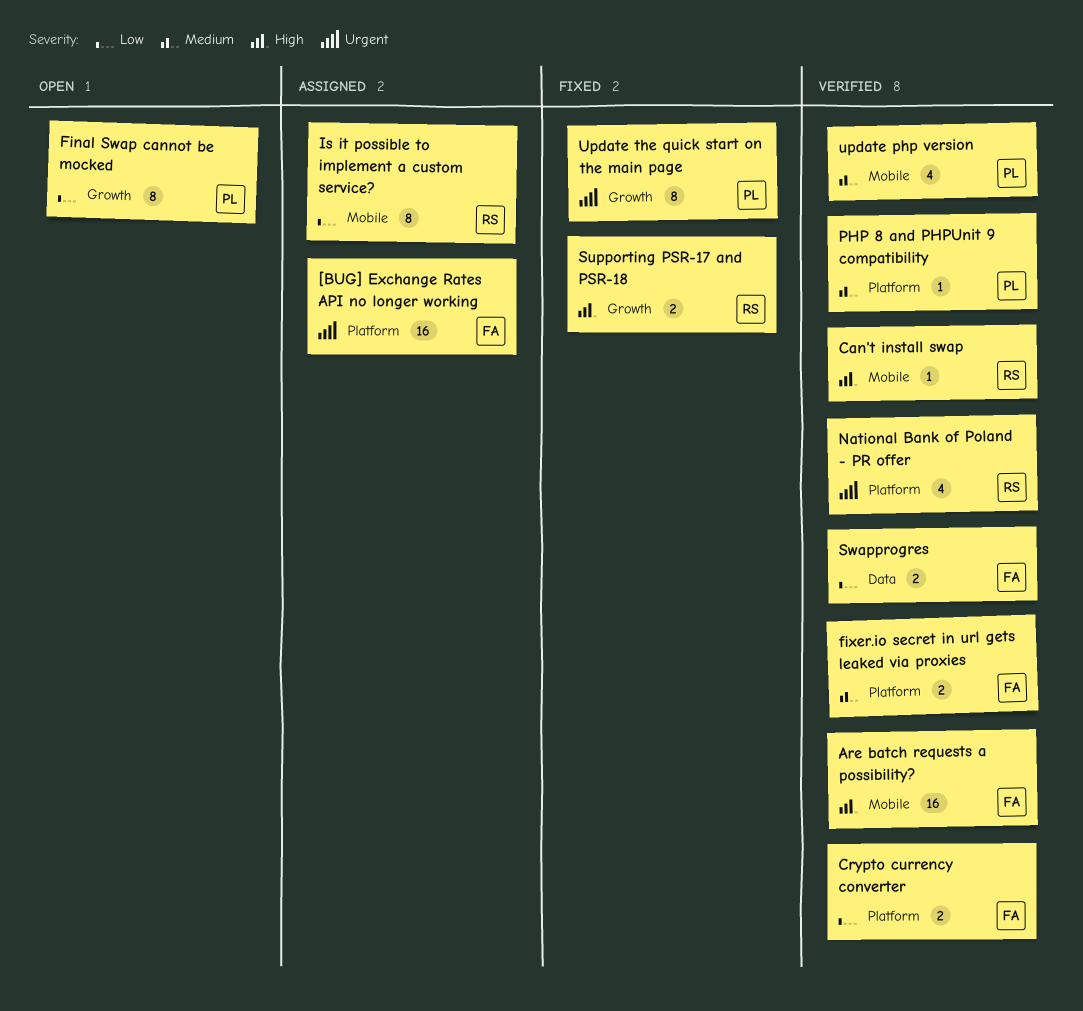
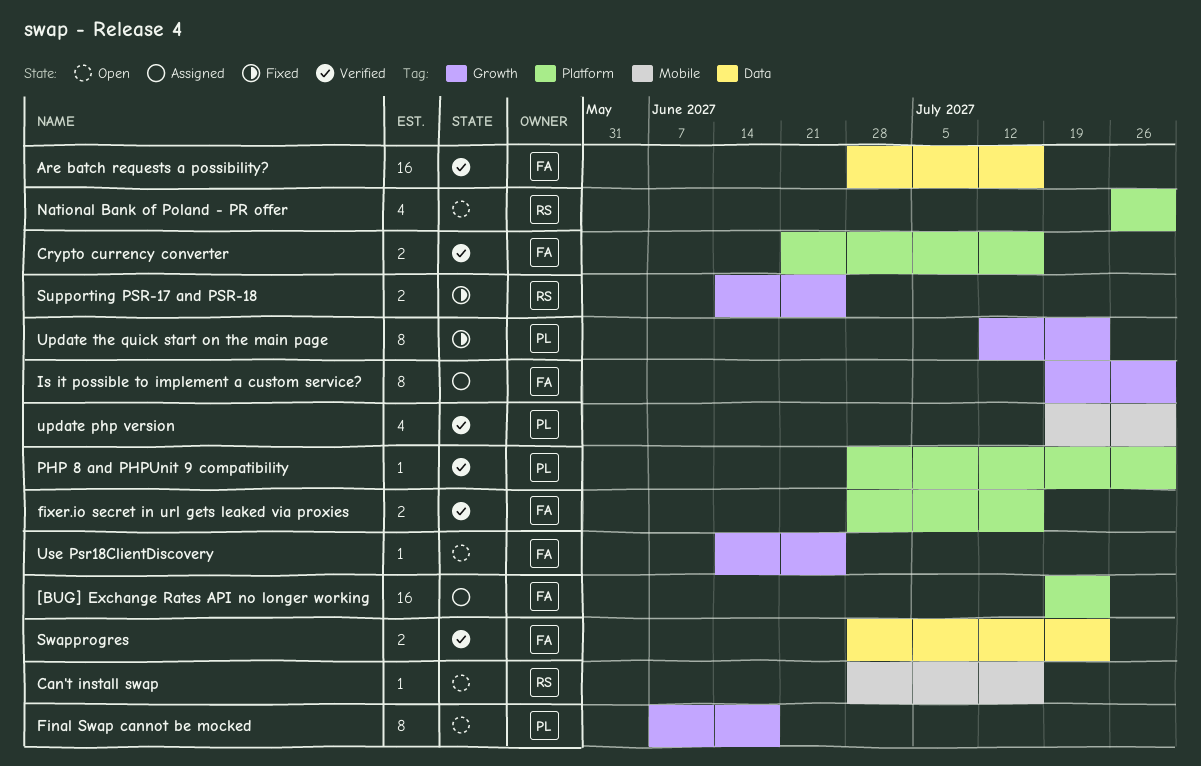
Are batch requests a possibility?, label: Mobile -> Data
Can't install swap, status: Verified -> Open
Is it possible to implement a custom service?, owner: RS -> FA
Is it possible to implement a custom service?, label: Mobile -> Growth
National Bank of Poland - PR offer, status: Verified -> Open
Use Psr18ClientDiscovery: none -> present

